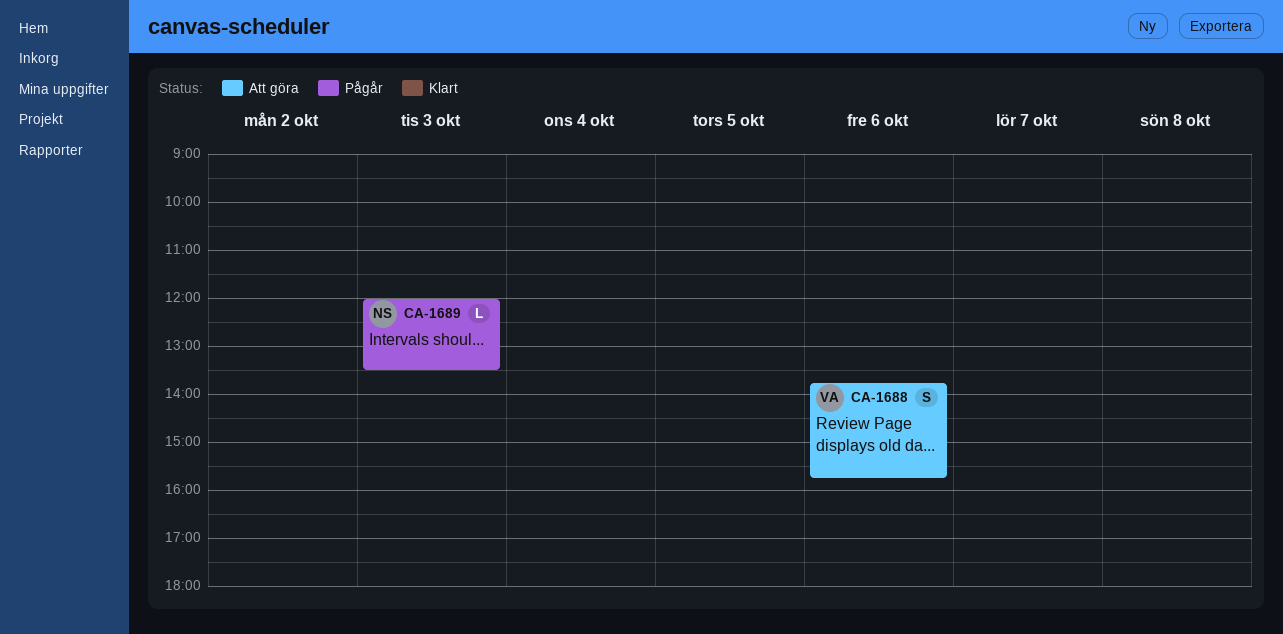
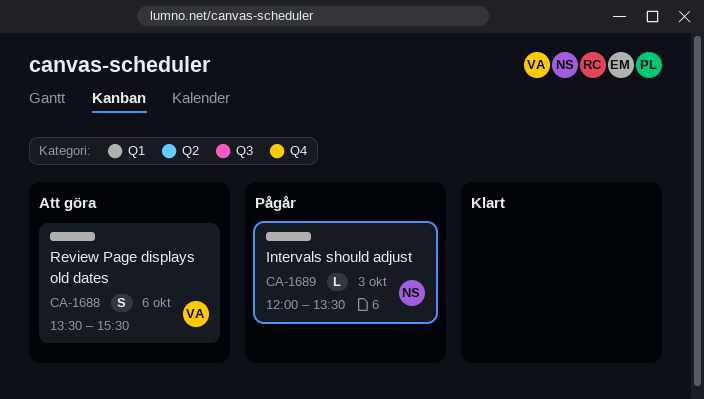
CA-1688, begins: 13:45 -> 13:30
CA-1688, ends: 15:45 -> 15:30

